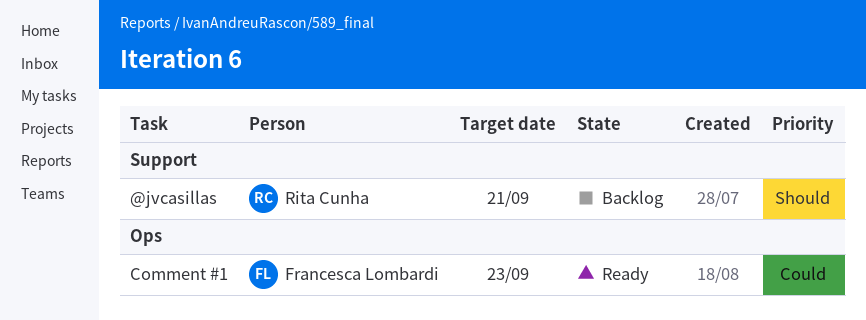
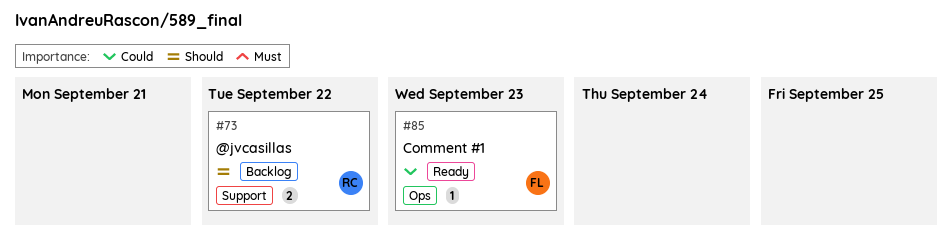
@jvcasillas, due: Sep 21 -> Sep 22

